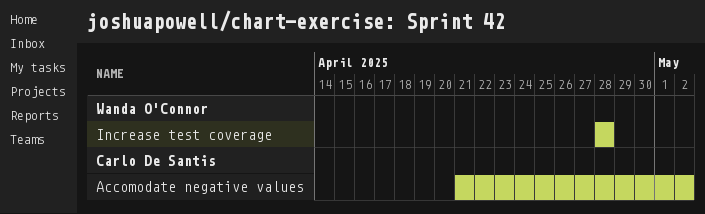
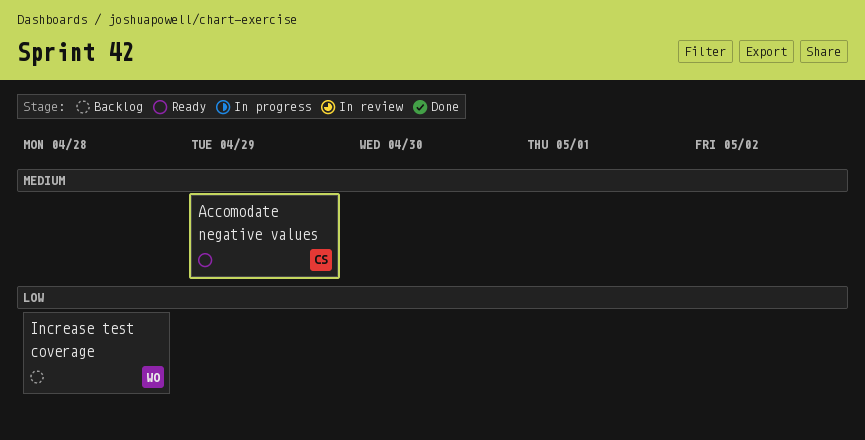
Accomodate negative values, due: May 2 -> Apr 29

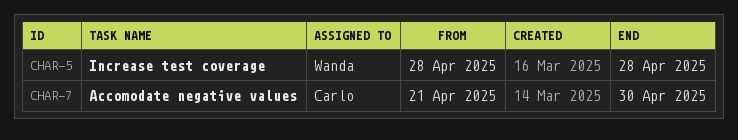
Accomodate negative values, due: Apr 29 -> Apr 30

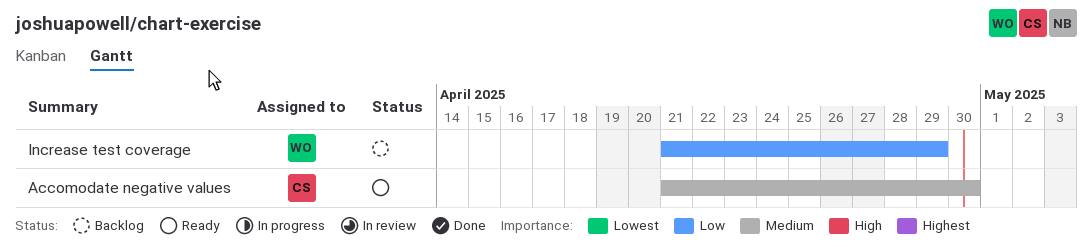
Increase test coverage, start: Apr 28 -> Apr 21
Increase test coverage, due: Apr 28 -> Apr 29

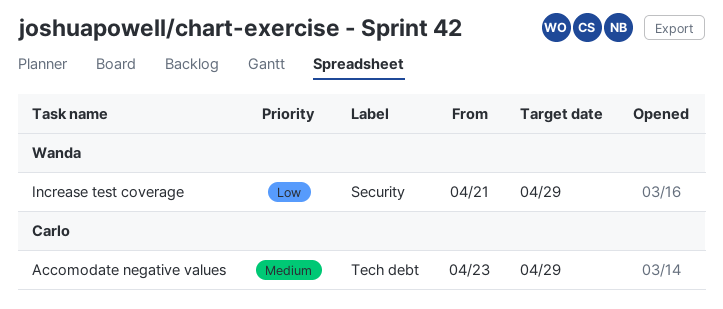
Accomodate negative values, start: Apr 21 -> Apr 23
Accomodate negative values, due: Apr 30 -> Apr 29

